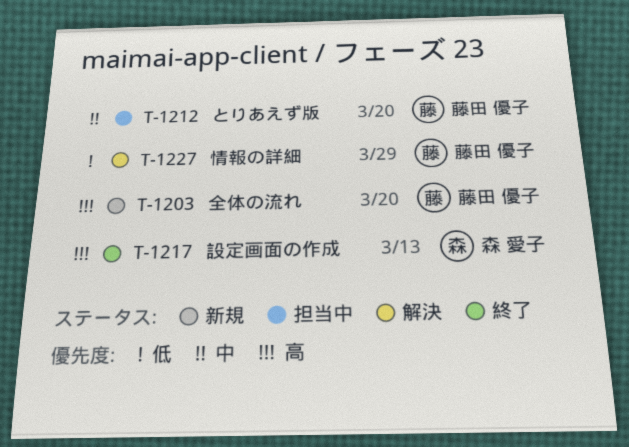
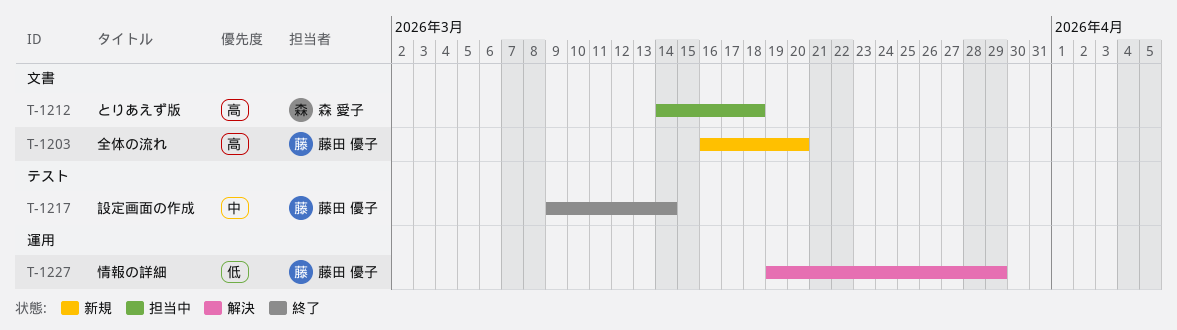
T-1212, owner: 藤田 優子 -> 森 愛子
T-1212, priority: 中 -> 高
T-1212, due: Mar 20 -> Mar 18
T-1217, owner: 森 愛子 -> 藤田 優子
T-1217, priority: 高 -> 中
T-1217, due: Mar 13 -> Mar 14

